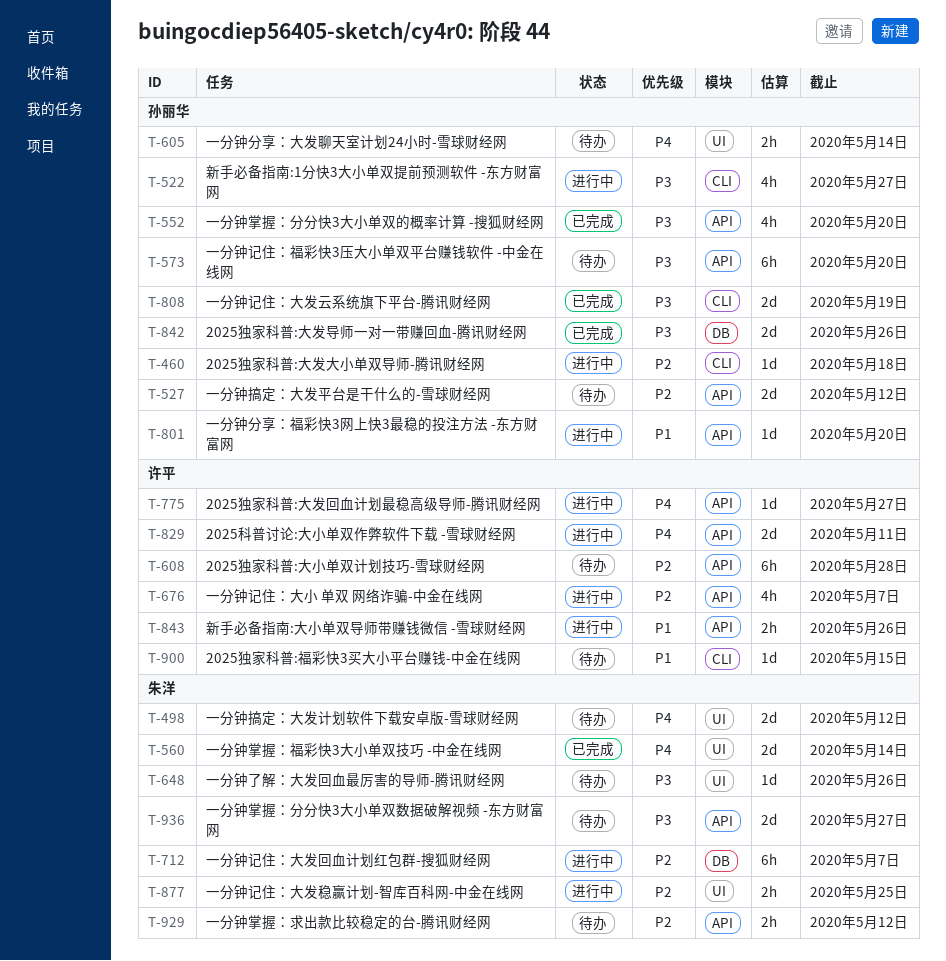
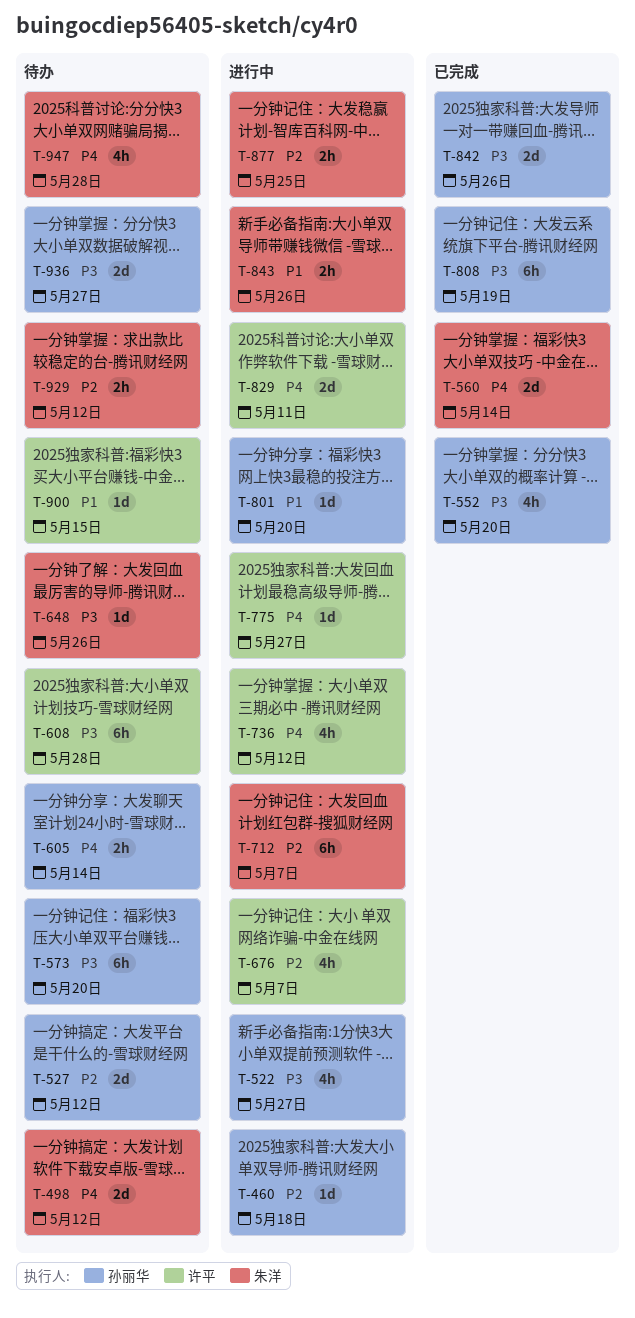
T-608, priority: P2 -> P3
T-736: none -> present
T-808, estimate: 2d -> 6h
T-843, owner: 许平 -> 朱洋
T-936, owner: 朱洋 -> 孙丽华
T-947: none -> present

